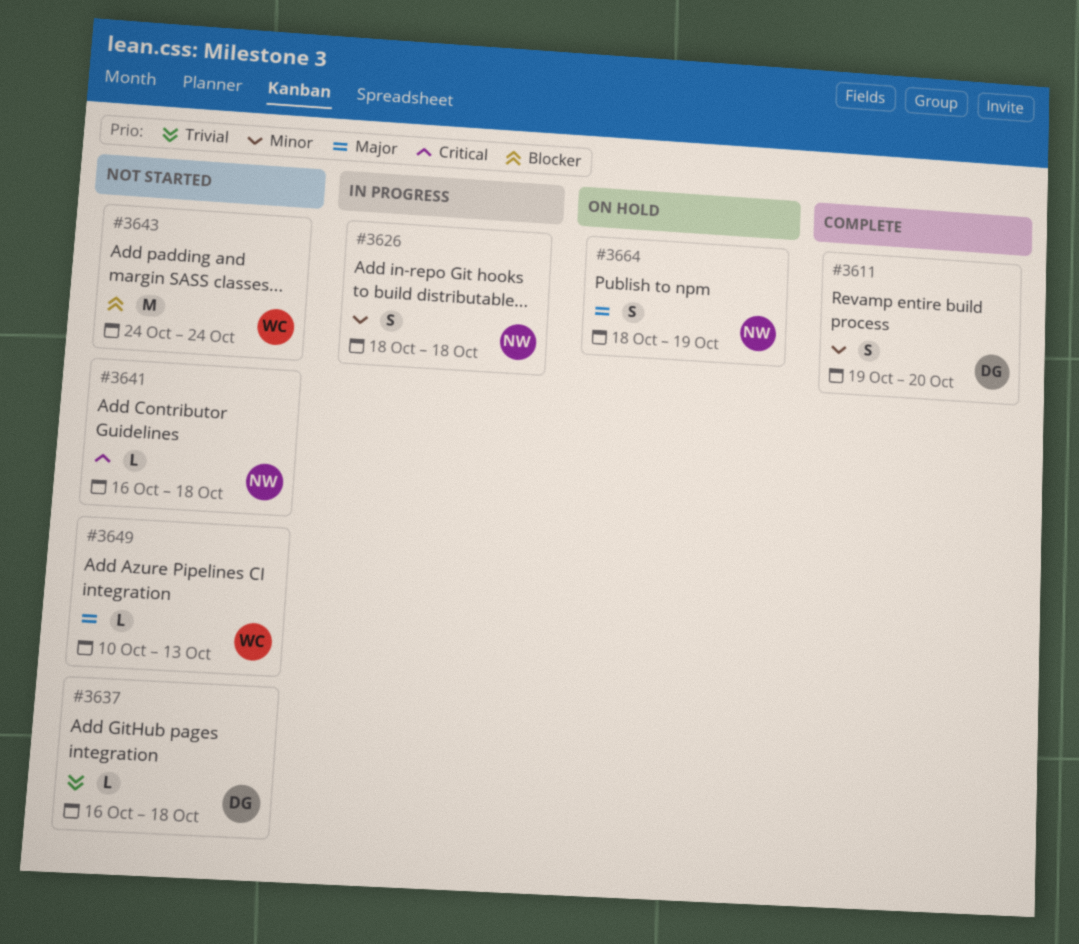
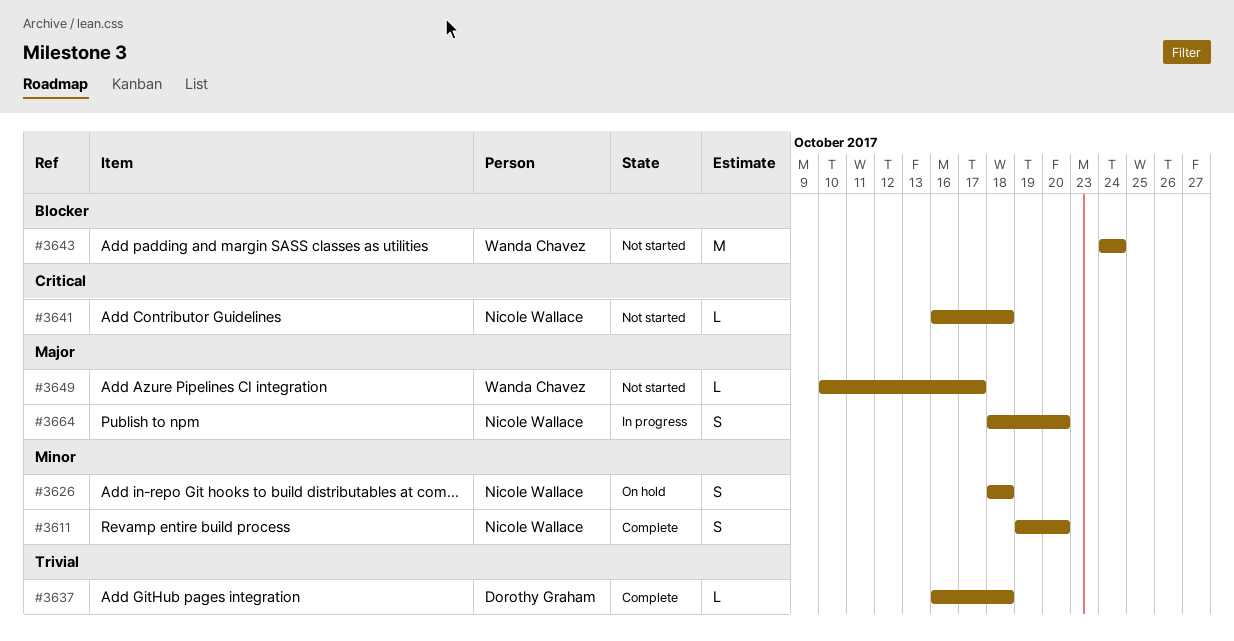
#3611, owner: Dorothy Graham -> Nicole Wallace
#3626, status: In progress -> On hold
#3637, status: Not started -> Complete
#3649, due: Oct 13 -> Oct 17
#3664, status: On hold -> In progress
#3664, due: Oct 19 -> Oct 20

